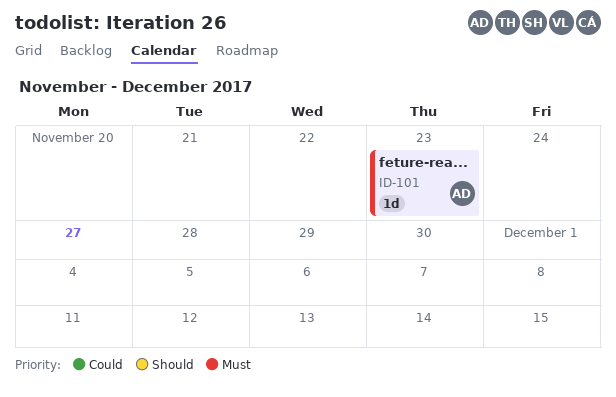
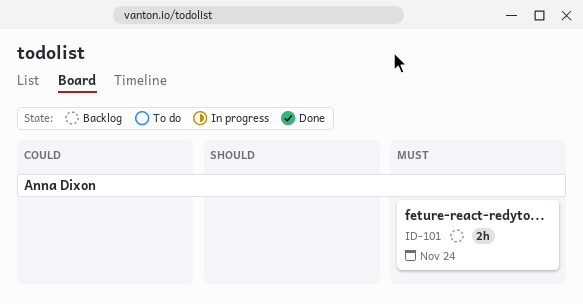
ID-101, estimate: 1d -> 2h
ID-101, due: Nov 23 -> Nov 24

